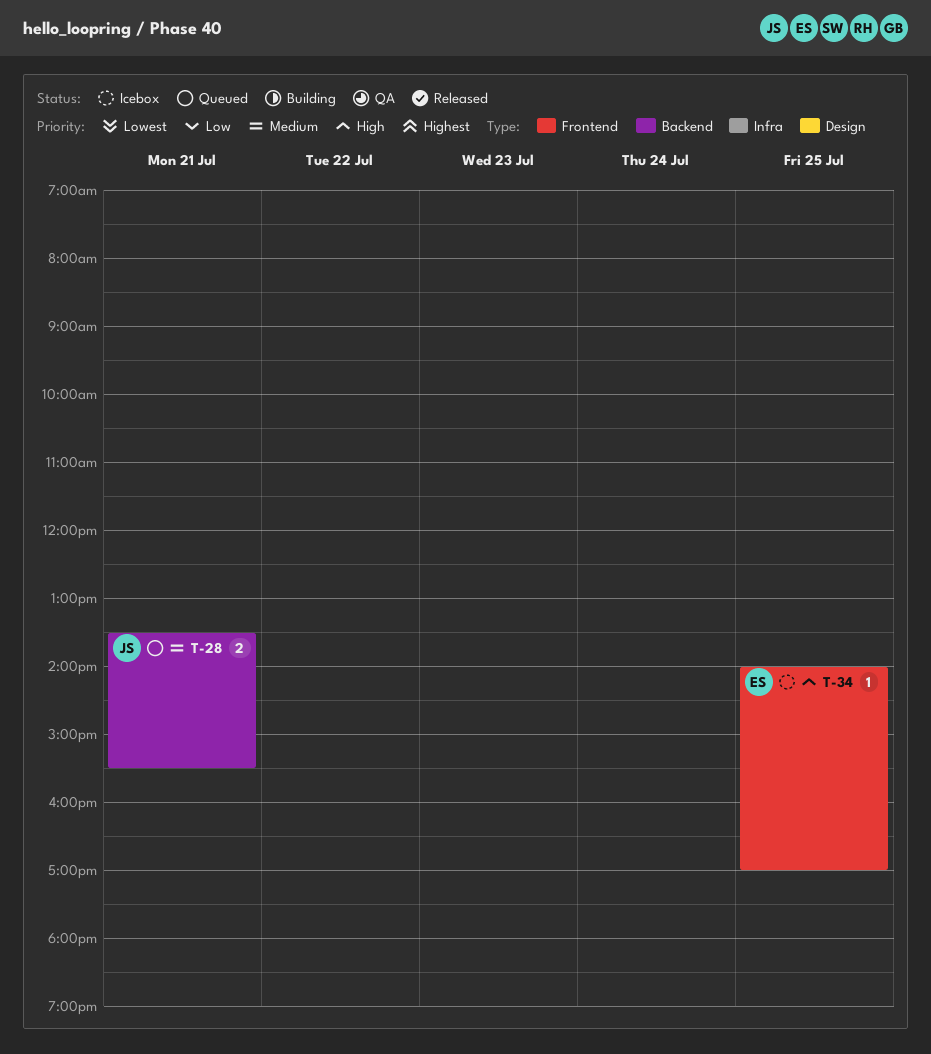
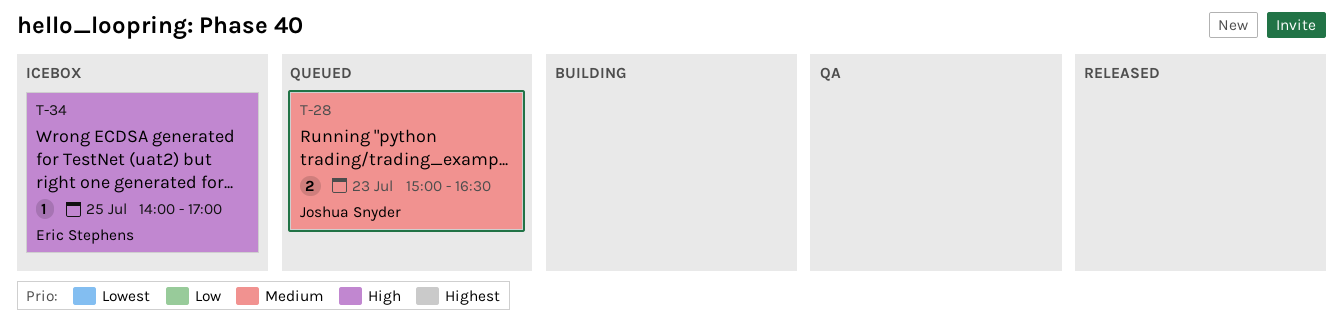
T-28, day: Jul 21 -> Jul 23
T-28, begins: 13:30 -> 15:00
T-28, ends: 15:30 -> 16:30

